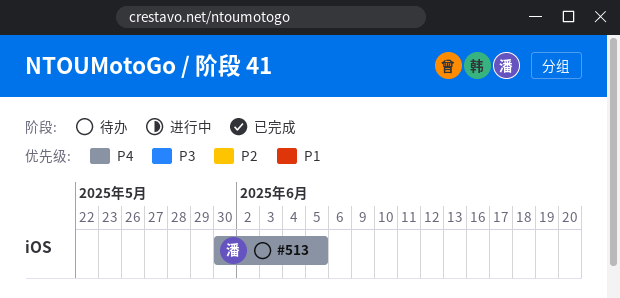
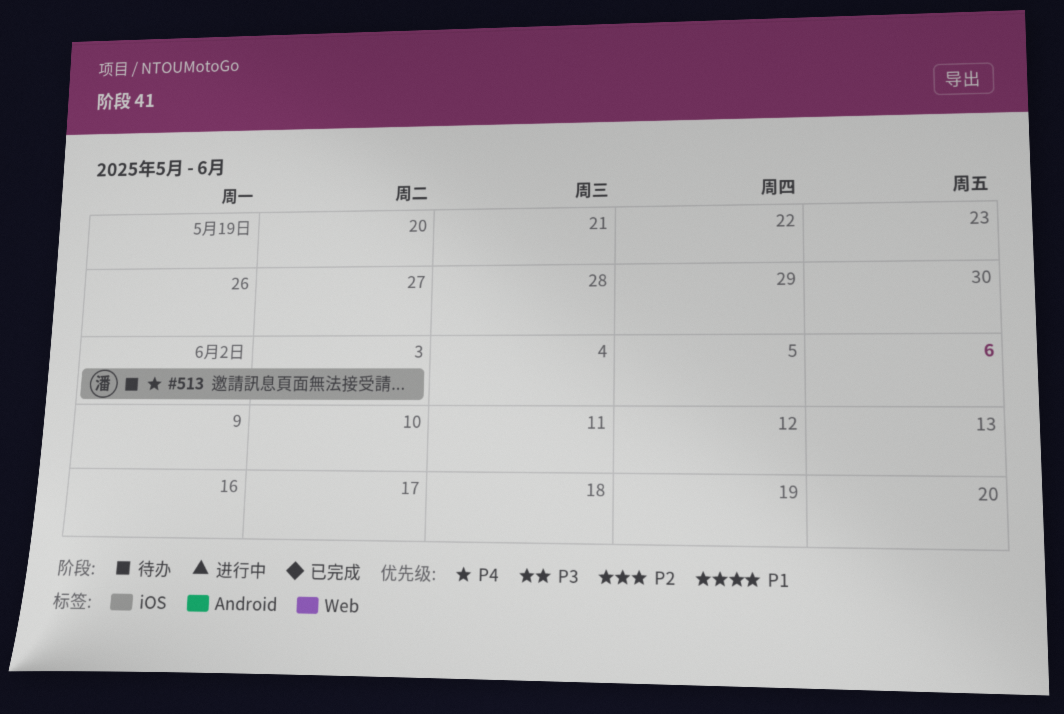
#513, start: May 30 -> Jun 2
#513, due: Jun 5 -> Jun 3

